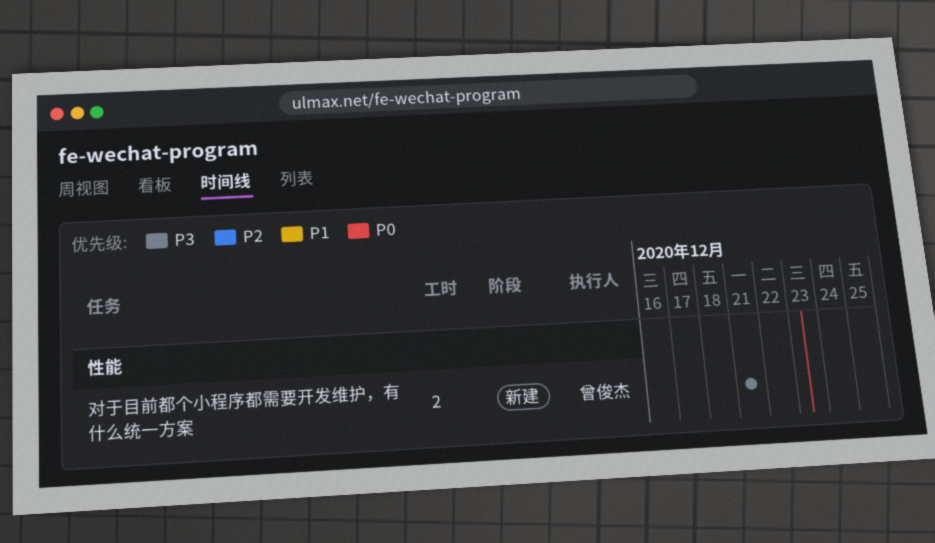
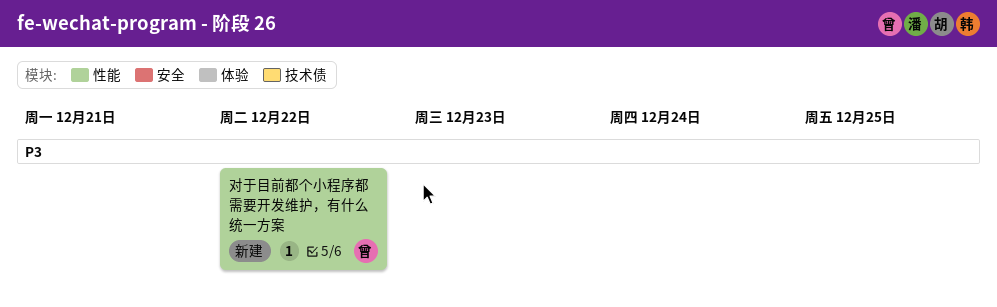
对于目前都个小程序都需要开发维护，有什么统一方案, estimate: 2 -> 1
对于目前都个小程序都需要开发维护，有什么统一方案, due: Dec 21 -> Dec 22

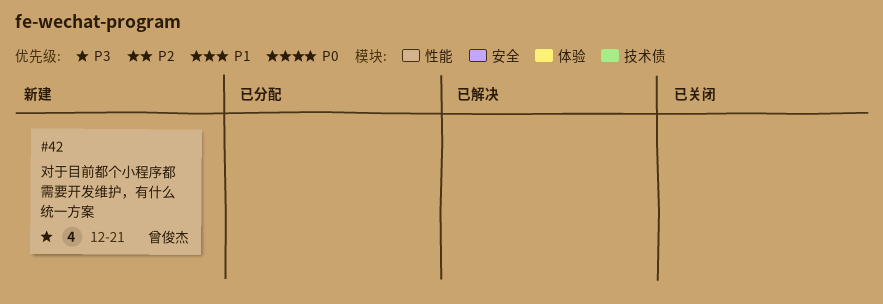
对于目前都个小程序都需要开发维护，有什么统一方案, estimate: 1 -> 4
对于目前都个小程序都需要开发维护，有什么统一方案, due: Dec 22 -> Dec 21

